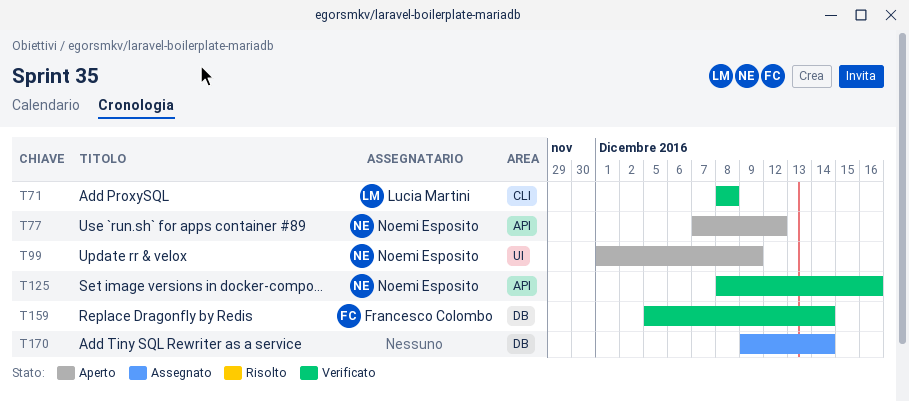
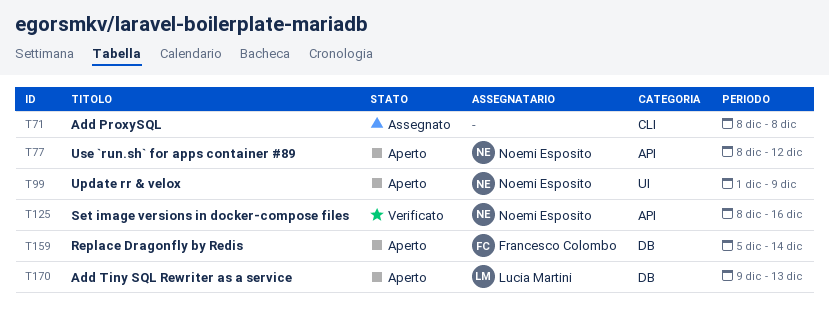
T71, status: Verificato -> Assegnato
T71, owner: Lucia Martini -> none
T77, start: Dec 7 -> Dec 8
T159, status: Verificato -> Aperto
T170, status: Assegnato -> Aperto
T170, owner: none -> Lucia Martini
T170, due: Dec 14 -> Dec 13

